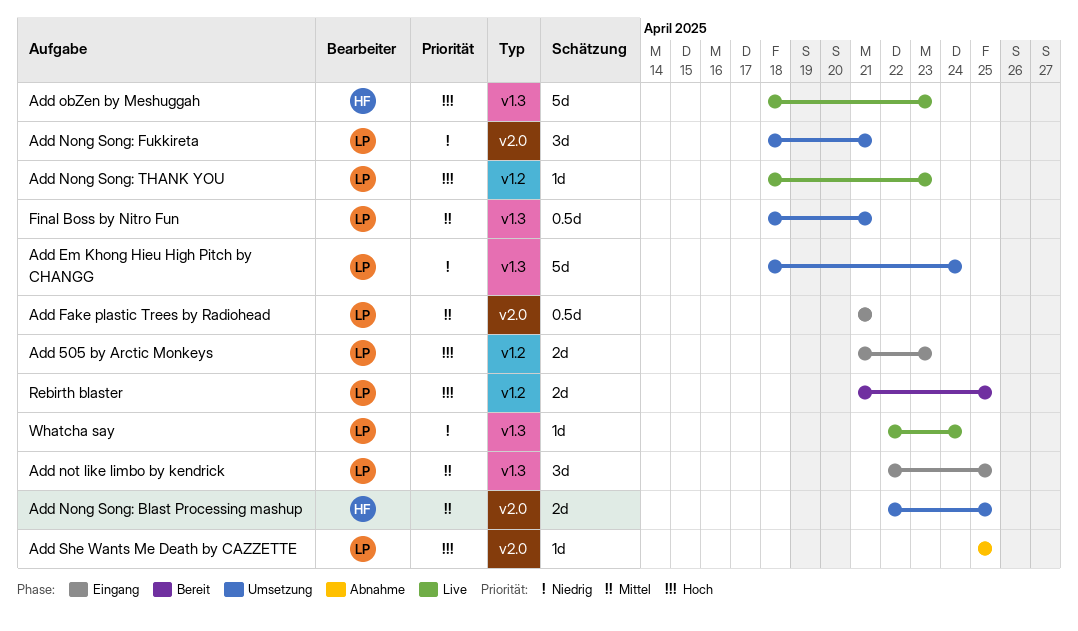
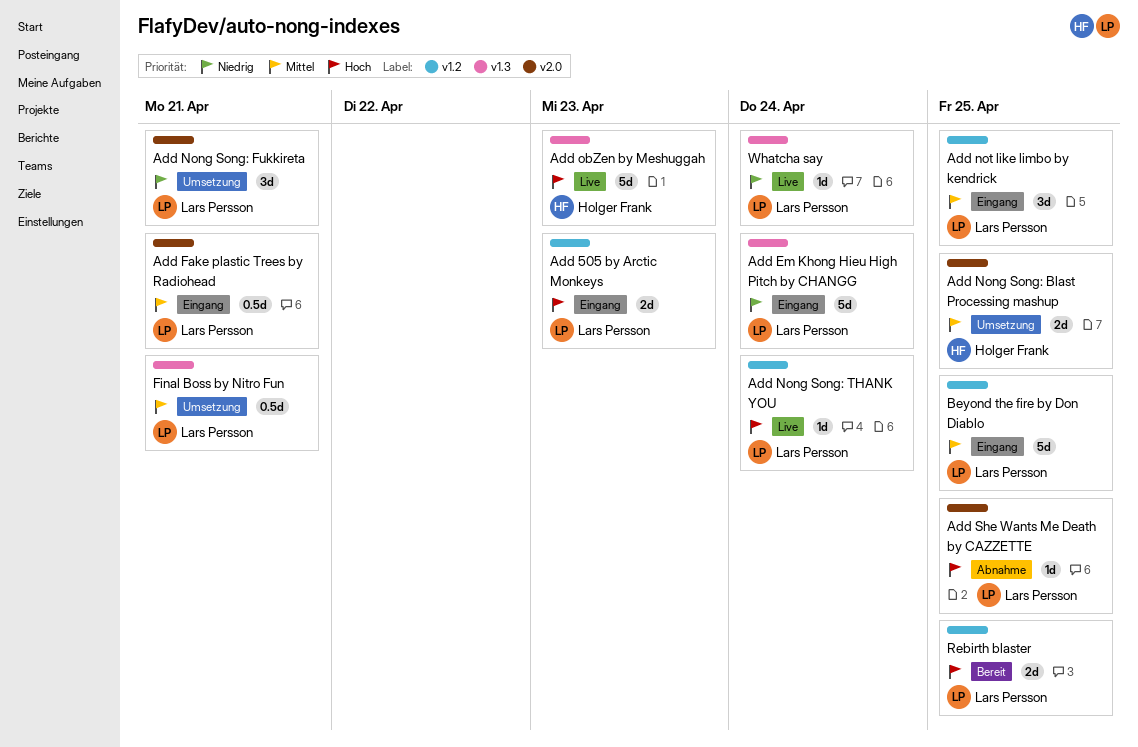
Add Em Khong Hieu High Pitch by CHANGG, status: Umsetzung -> Eingang
Add Nong Song: THANK YOU, due: Apr 23 -> Apr 24
Add not like limbo by kendrick, label: v1.3 -> v1.2
Beyond the fire by Don Diablo: none -> present

